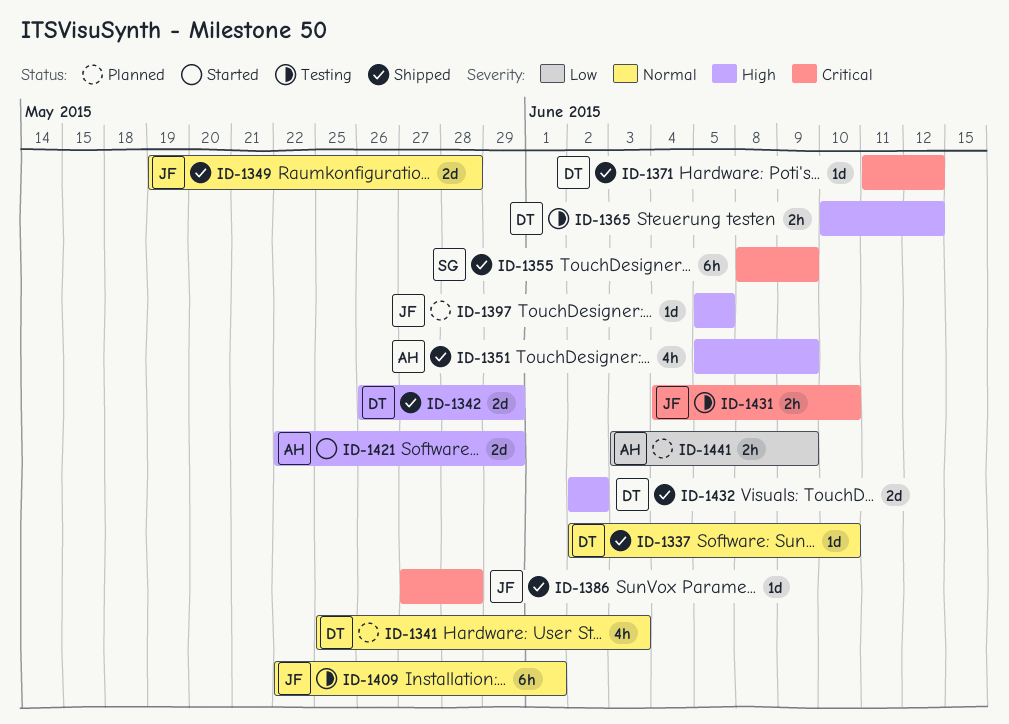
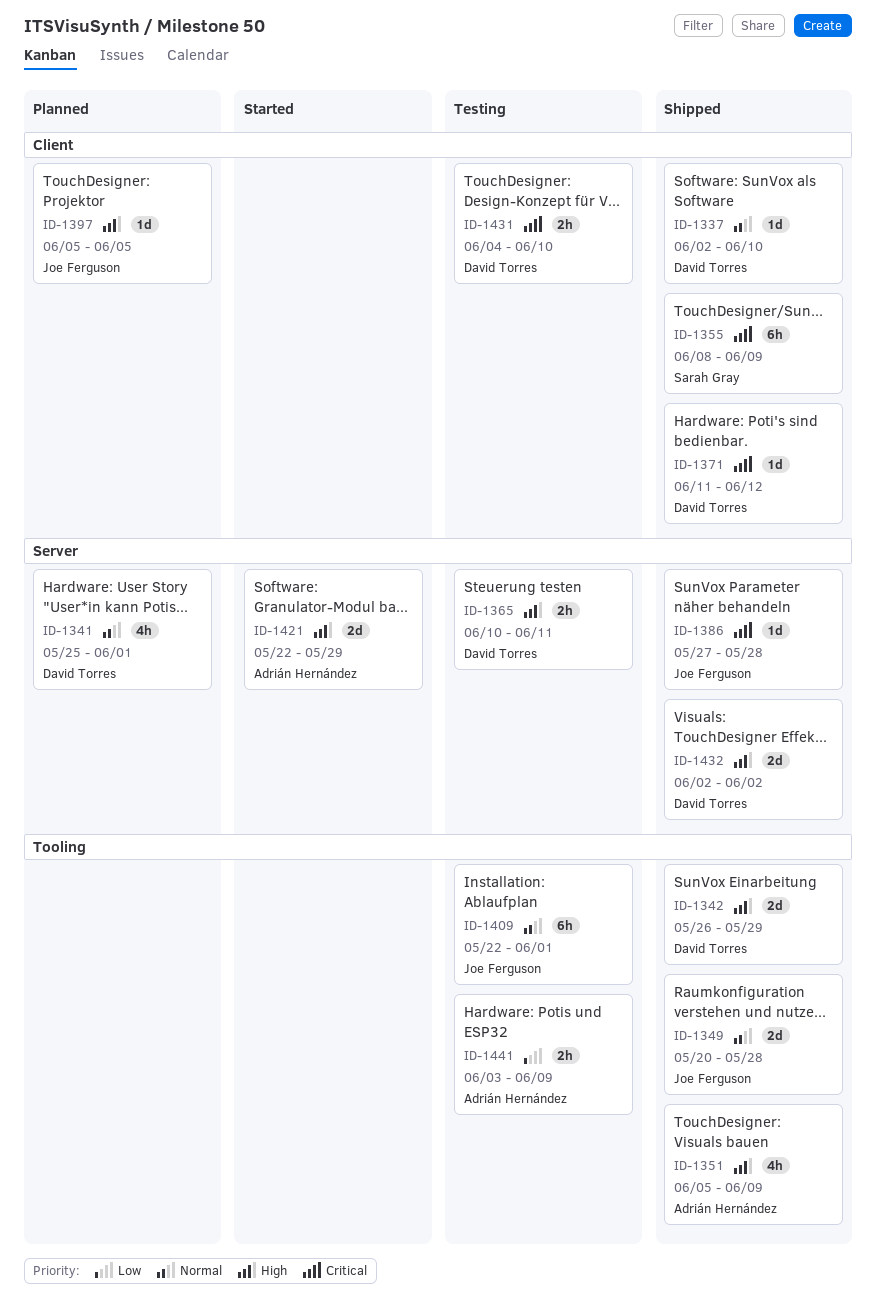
ID-1341, due: Jun 3 -> Jun 1
ID-1349, start: May 19 -> May 20
ID-1365, due: Jun 12 -> Jun 11
ID-1431, owner: Joe Ferguson -> David Torres
ID-1441, status: Planned -> Testing

